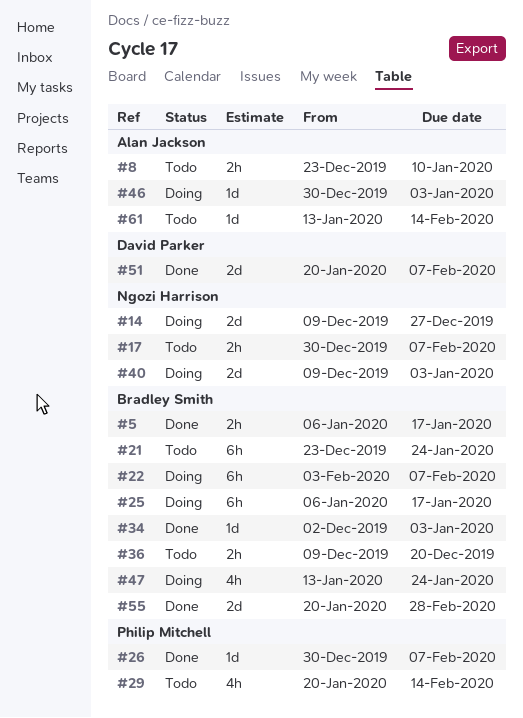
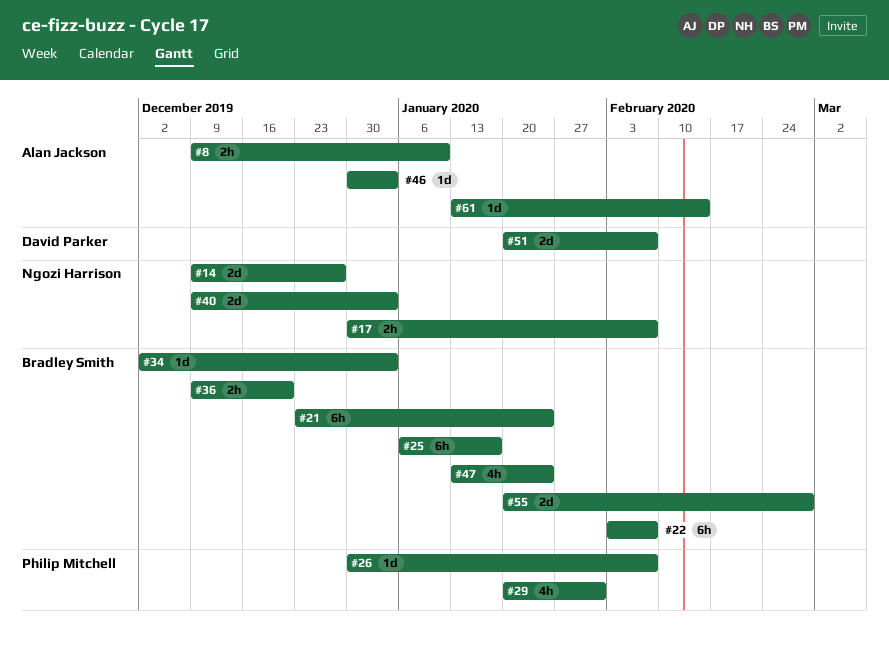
#5: present -> none
#8, start: Dec 23 -> Dec 9
#29, due: Feb 14 -> Jan 31

